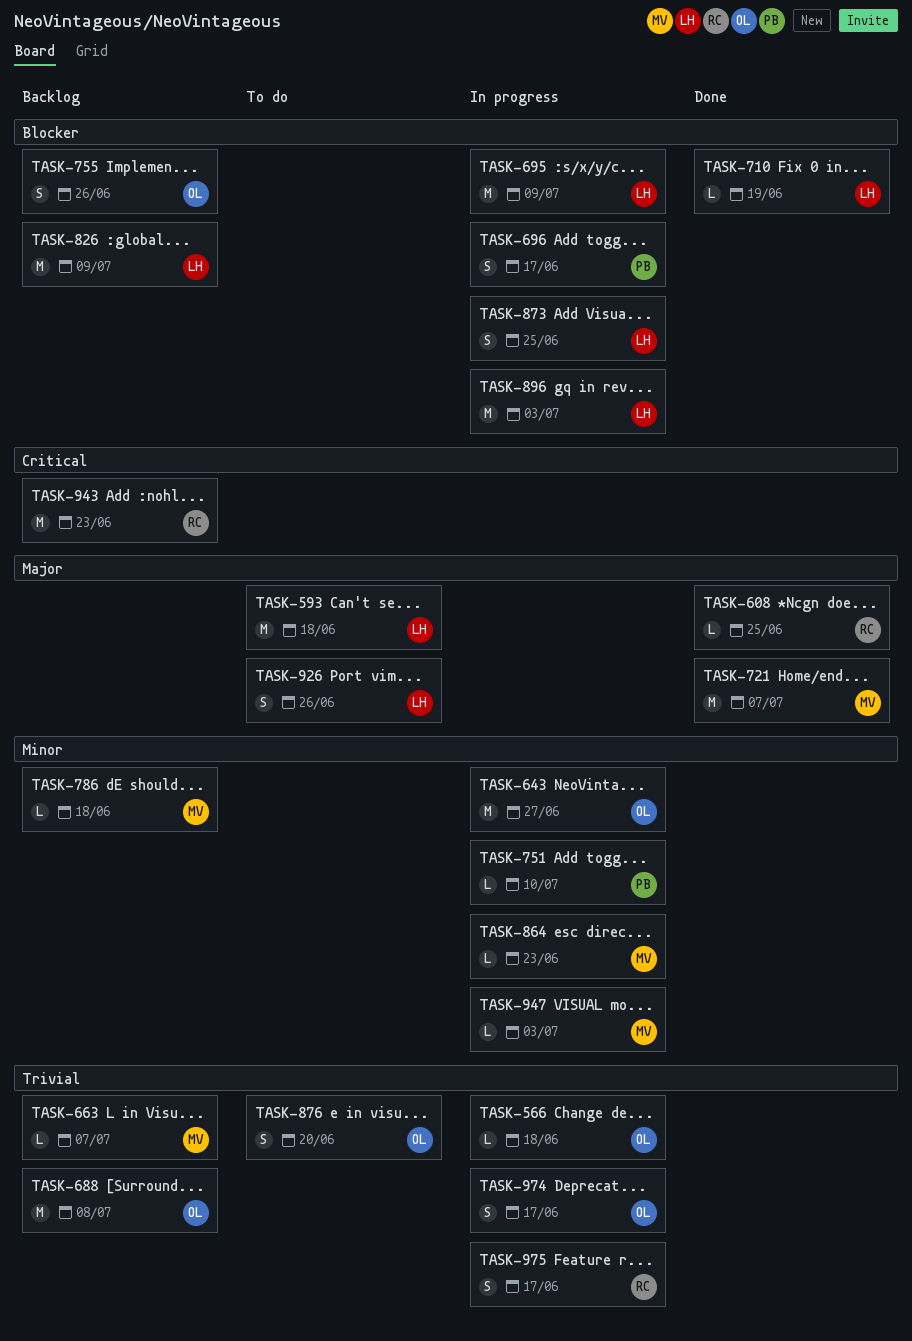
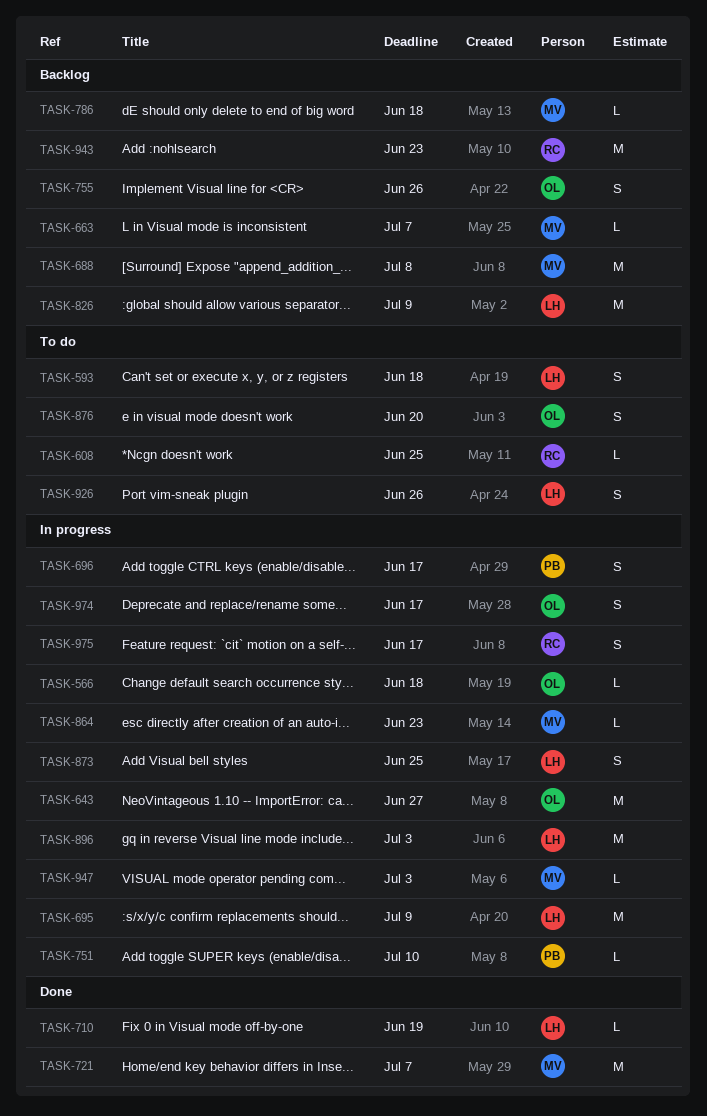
TASK-593, estimate: M -> S
TASK-608, status: Done -> To do
TASK-688, owner: OL -> MV

